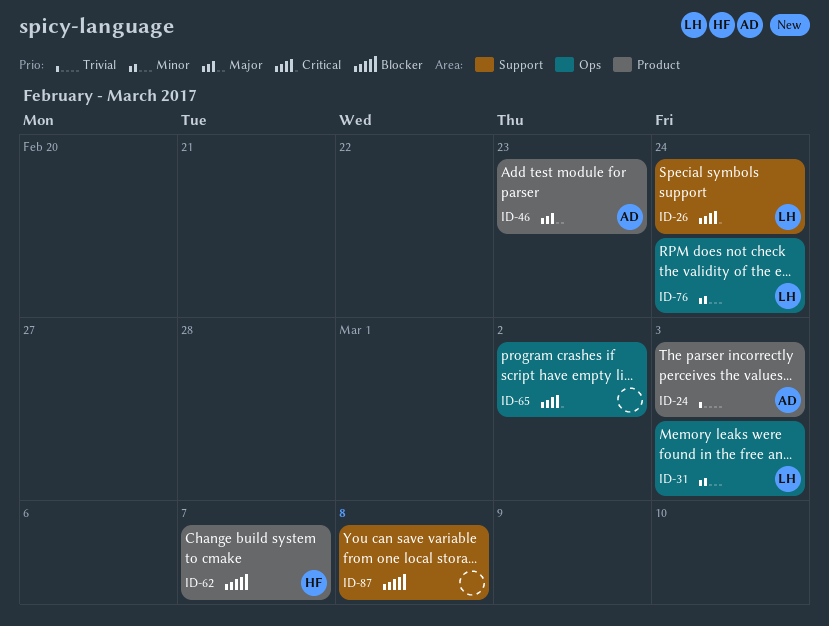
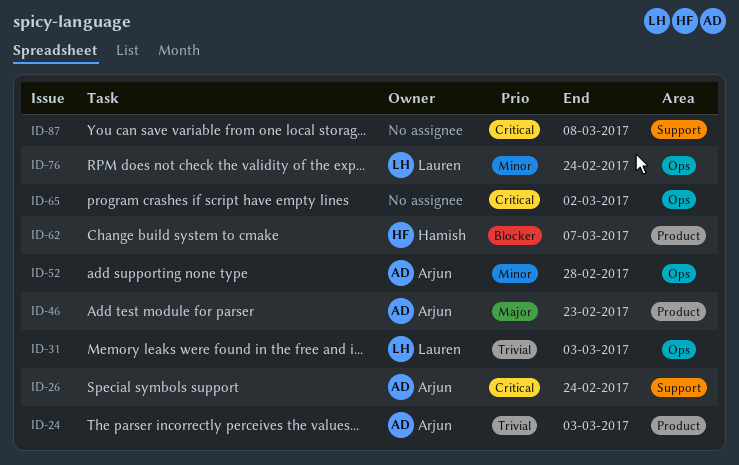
ID-26, owner: Lauren -> Arjun
ID-31, priority: Minor -> Trivial
ID-52: none -> present
ID-87, priority: Blocker -> Critical

